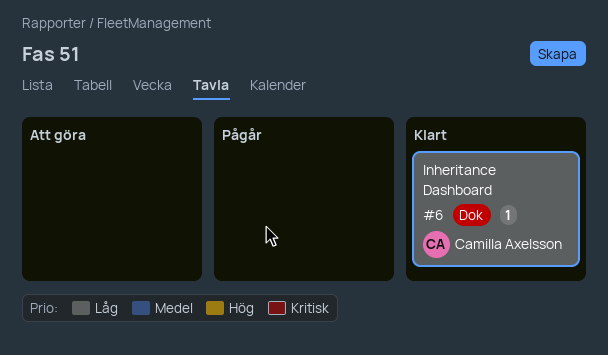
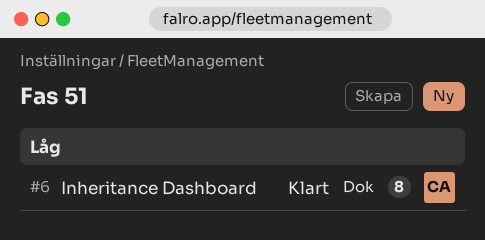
#6, estimate: 1 -> 8

